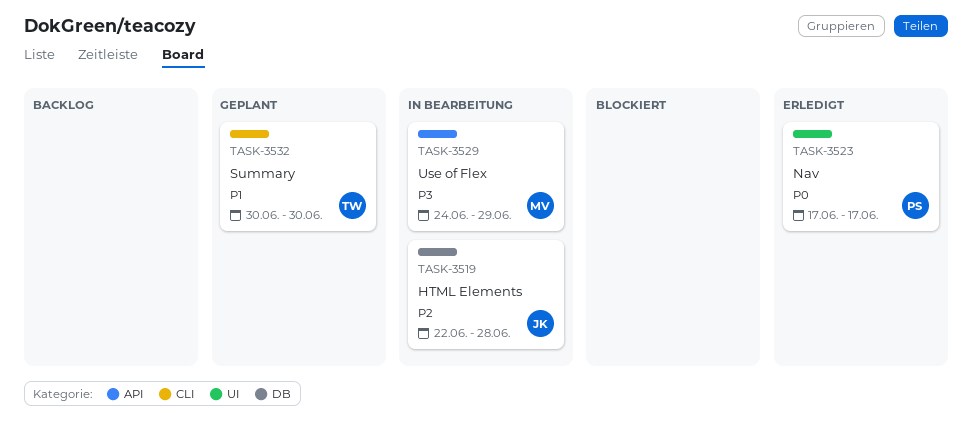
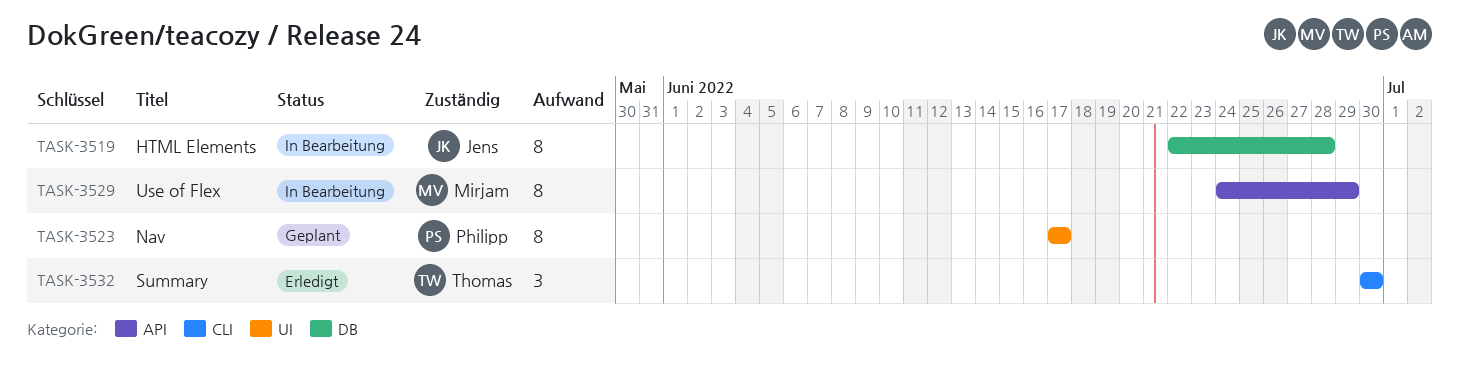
TASK-3523, status: Erledigt -> Geplant
TASK-3532, status: Geplant -> Erledigt

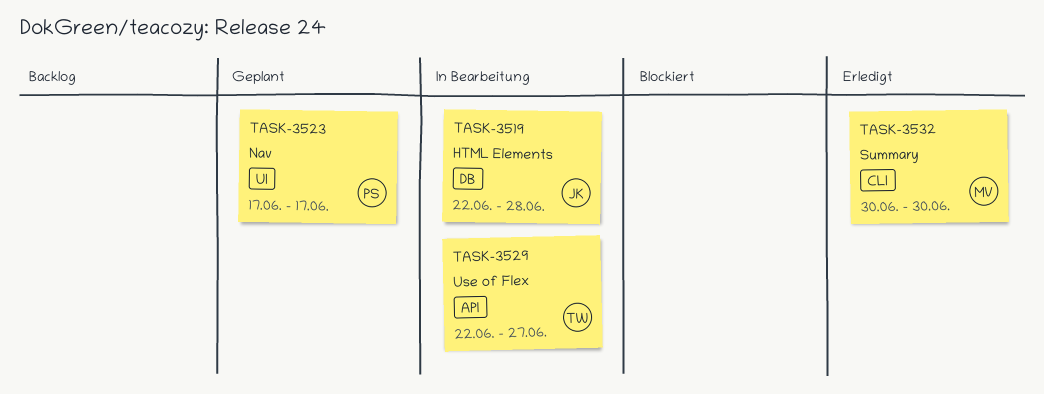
TASK-3529, owner: Mirjam -> Thomas
TASK-3529, start: Jun 24 -> Jun 22
TASK-3529, due: Jun 29 -> Jun 27
TASK-3532, owner: Thomas -> Mirjam

